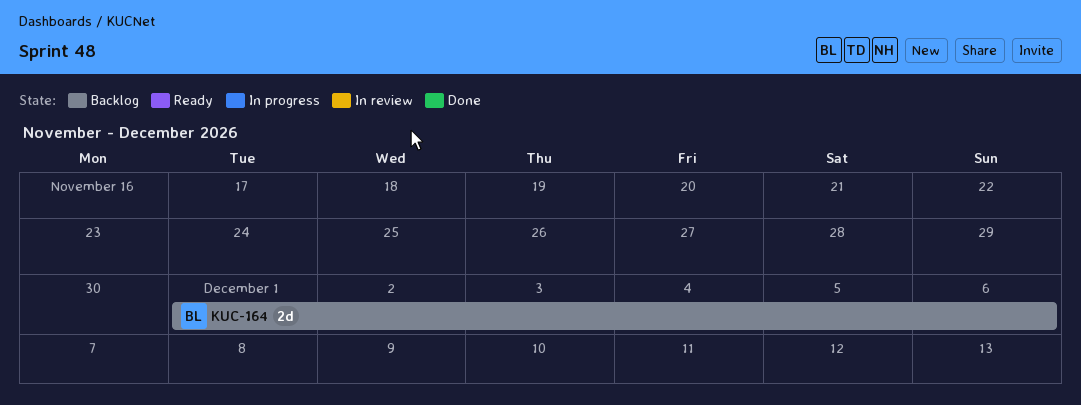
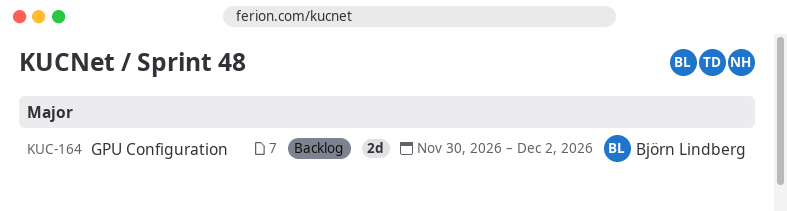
KUC-164, start: Dec 1 -> Nov 30
KUC-164, due: Dec 6 -> Dec 2

